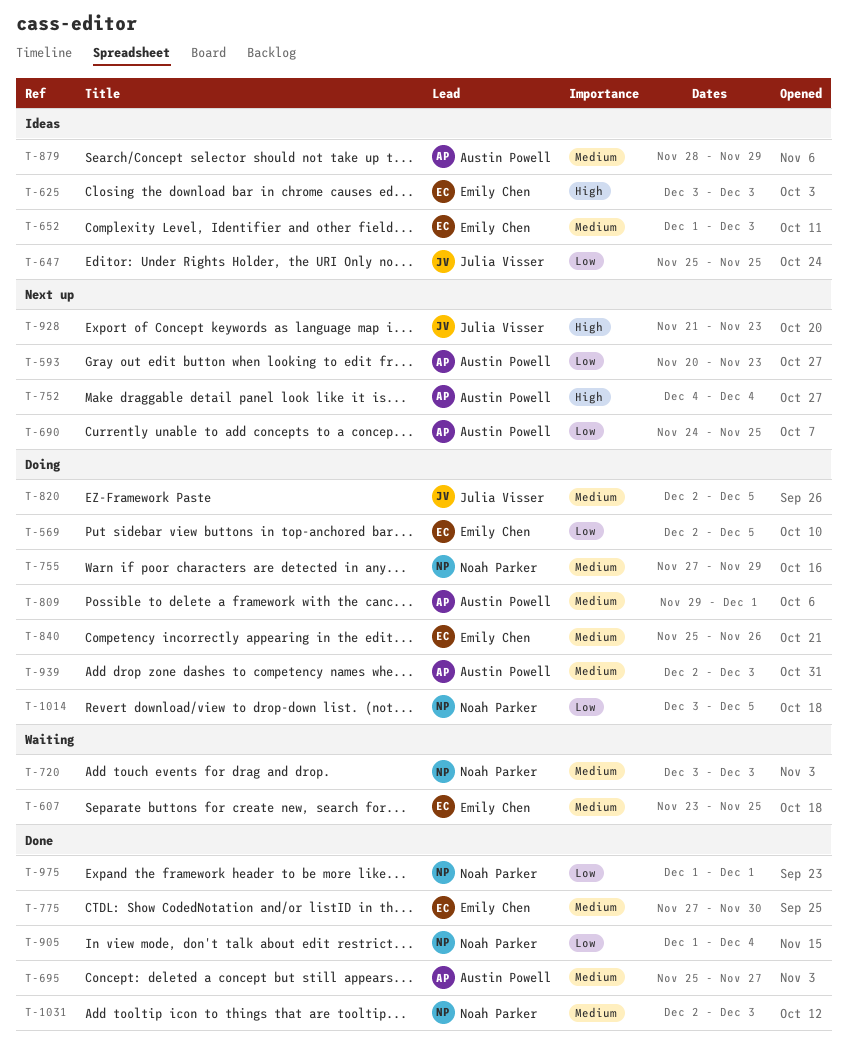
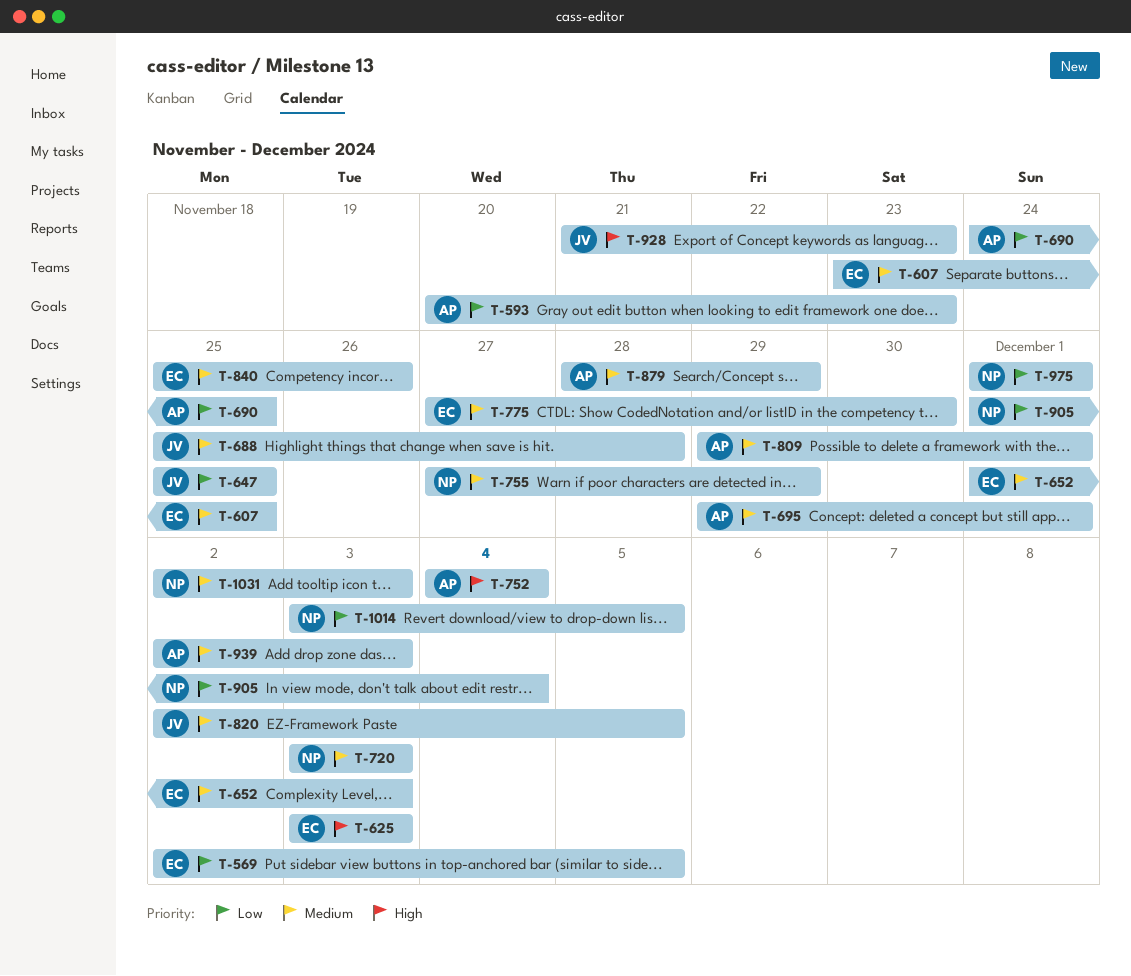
T-688: none -> present
T-695, start: Nov 25 -> Nov 29
T-695, due: Nov 27 -> Dec 1

